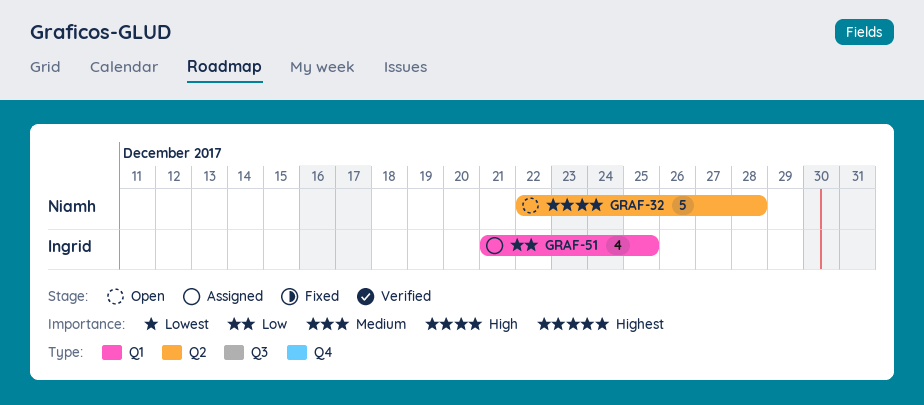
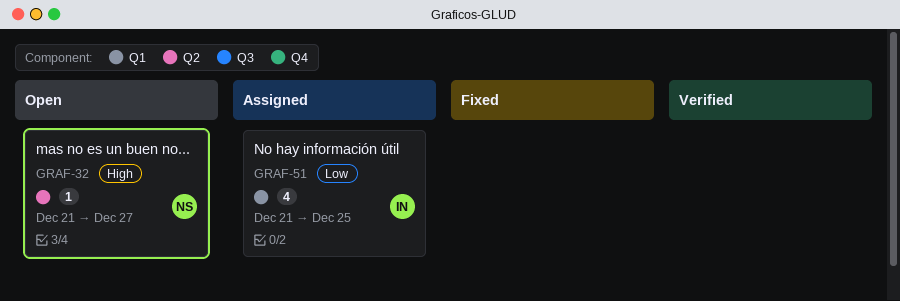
GRAF-32, estimate: 5 -> 1
GRAF-32, start: Dec 22 -> Dec 21
GRAF-32, due: Dec 28 -> Dec 27

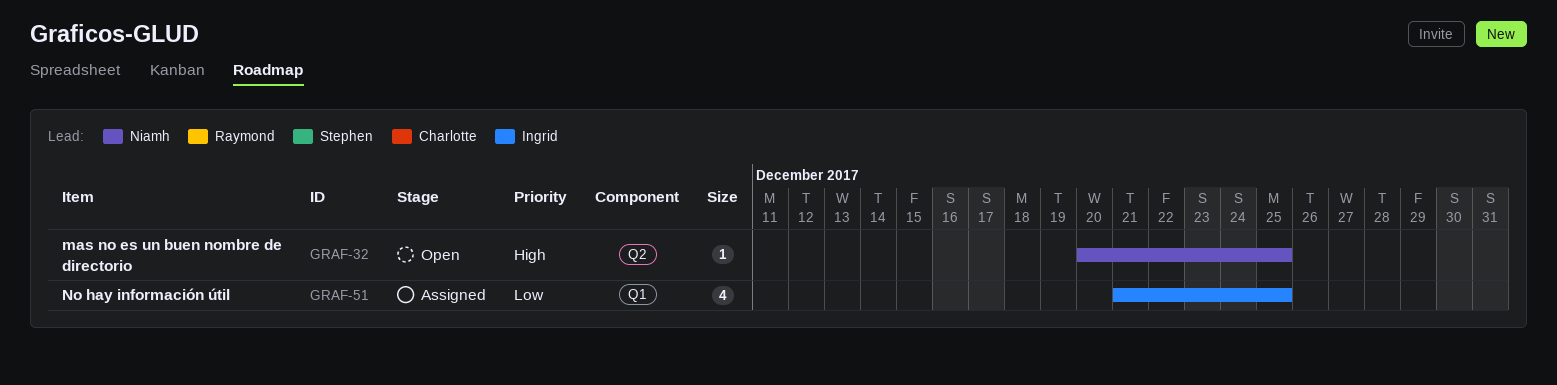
GRAF-32, start: Dec 21 -> Dec 20
GRAF-32, due: Dec 27 -> Dec 25

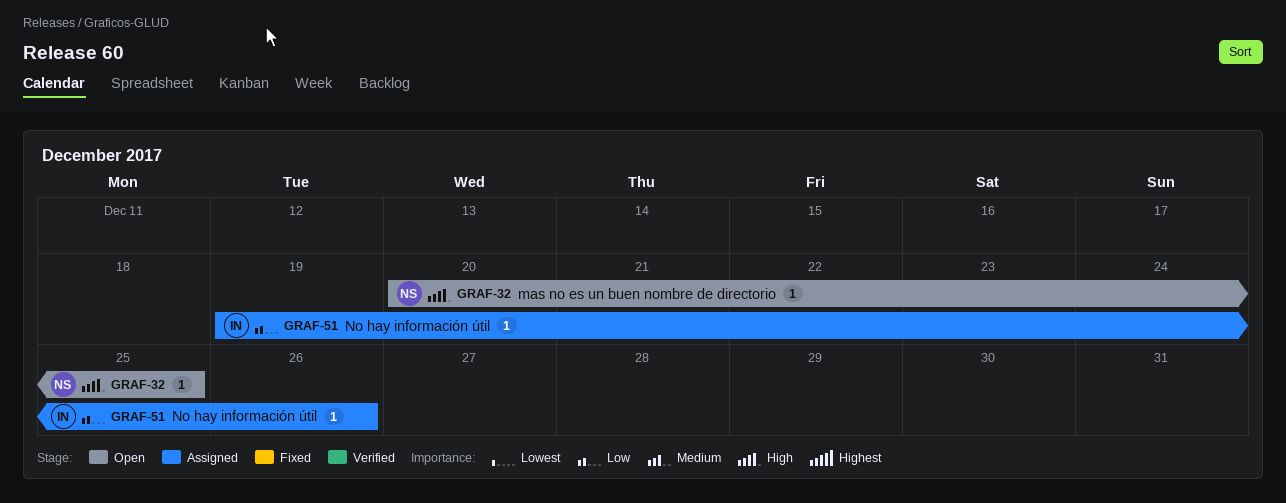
GRAF-51, estimate: 4 -> 1
GRAF-51, start: Dec 21 -> Dec 19
GRAF-51, due: Dec 25 -> Dec 26

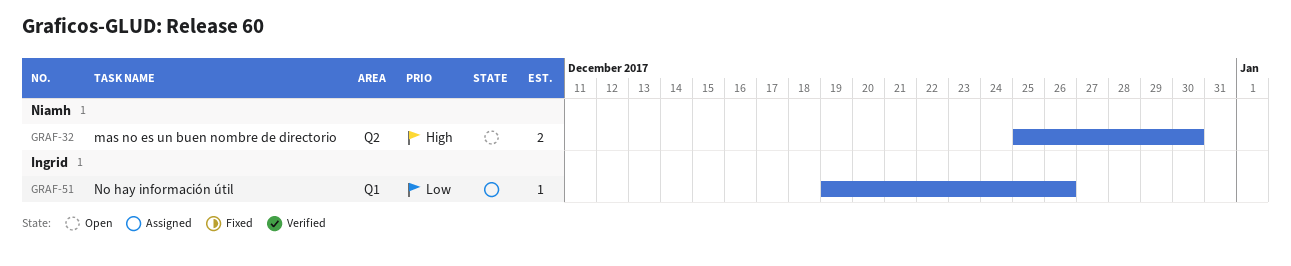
GRAF-32, estimate: 1 -> 2
GRAF-32, start: Dec 20 -> Dec 25
GRAF-32, due: Dec 25 -> Dec 30

